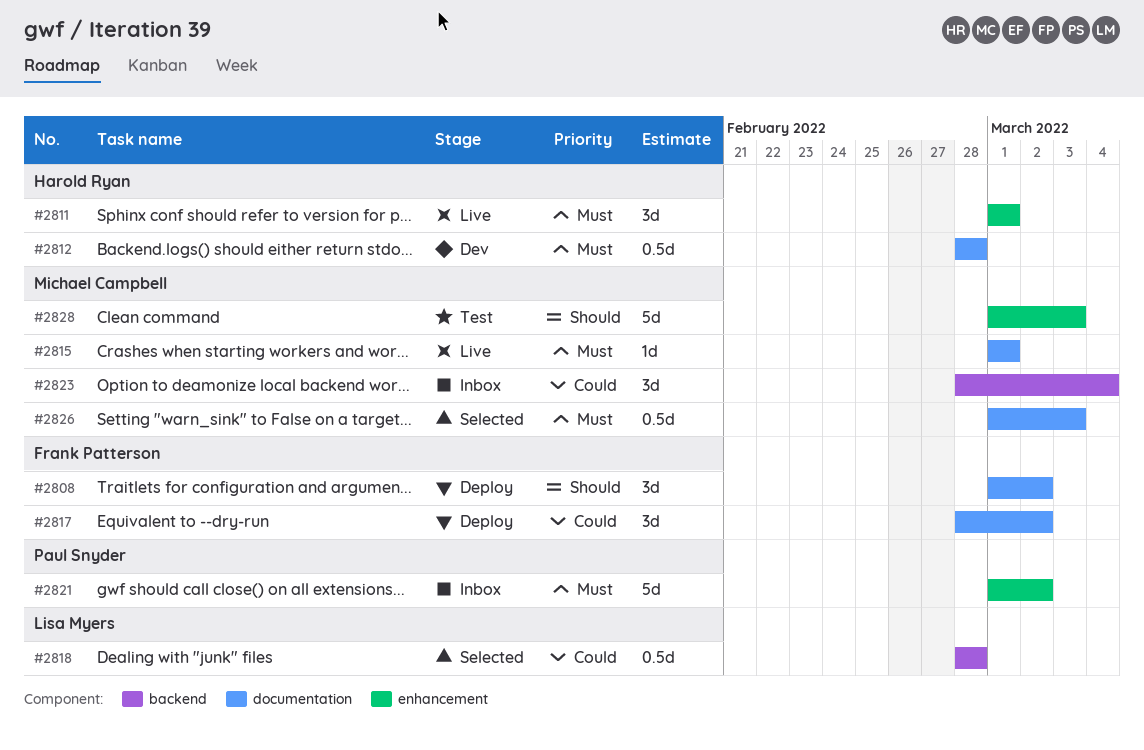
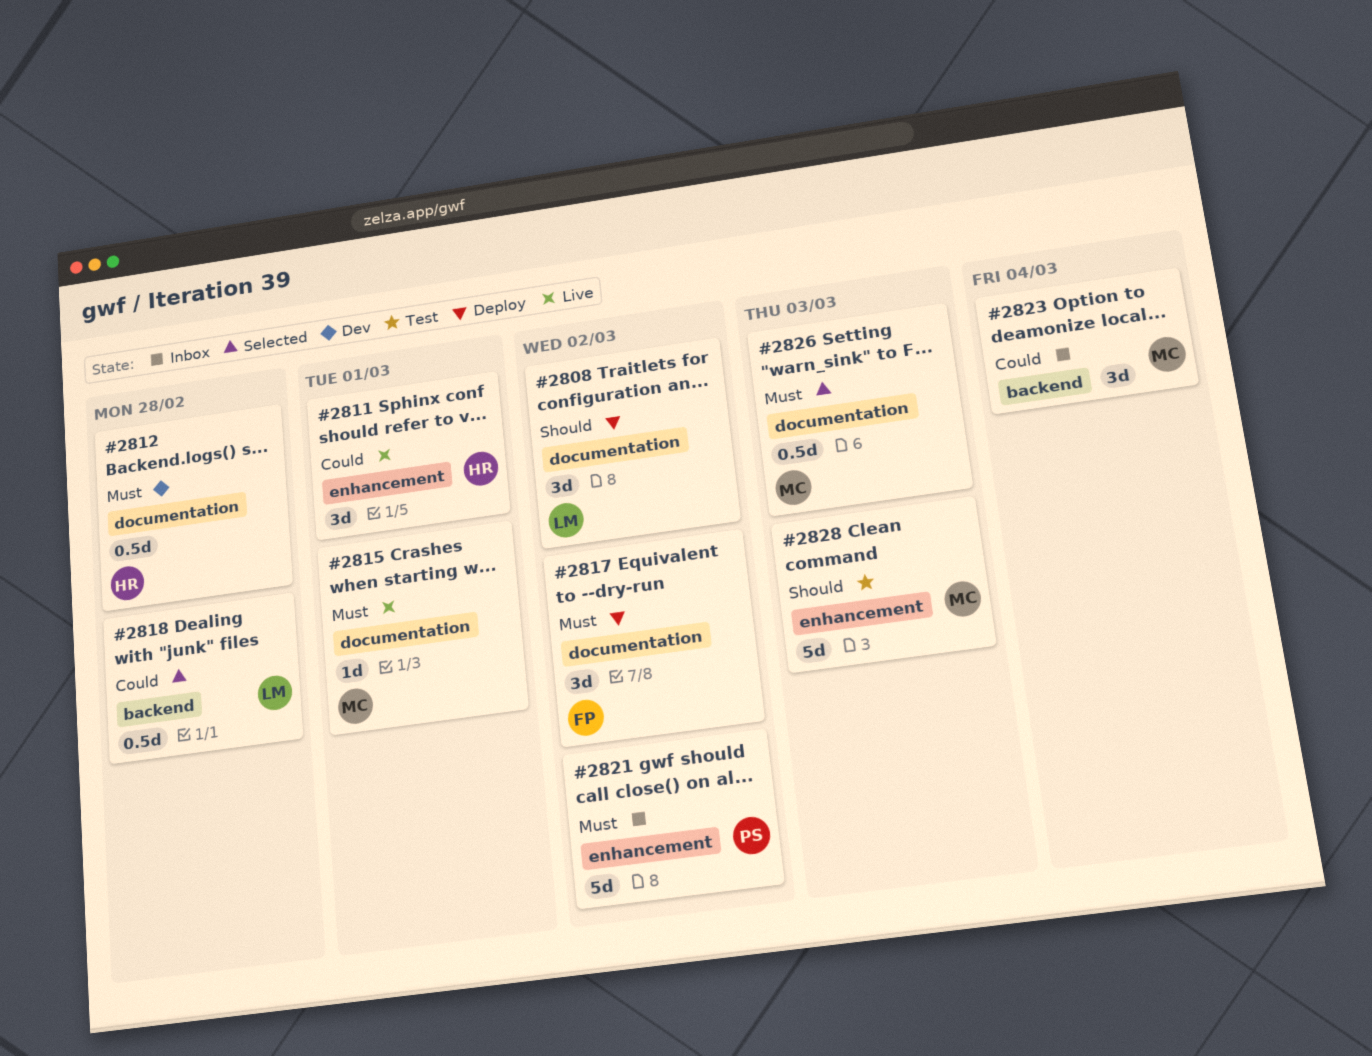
#2808, owner: Frank Patterson -> Lisa Myers
#2811, priority: Must -> Could
#2817, priority: Could -> Must

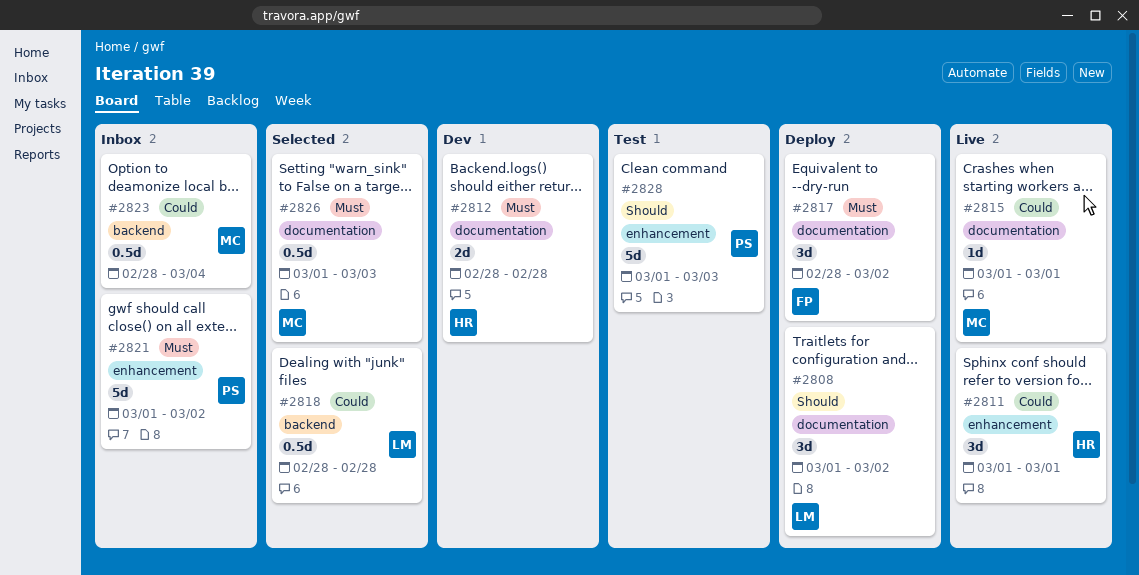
#2812, estimate: 0.5d -> 2d
#2815, priority: Must -> Could
#2823, estimate: 3d -> 0.5d
#2828, owner: MC -> PS

